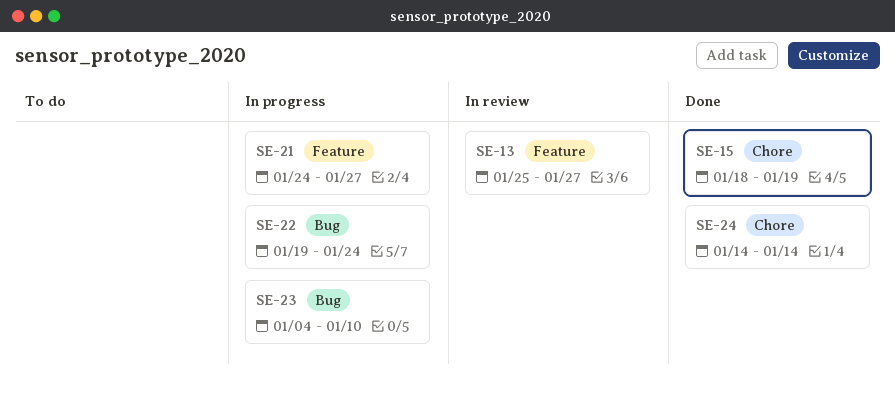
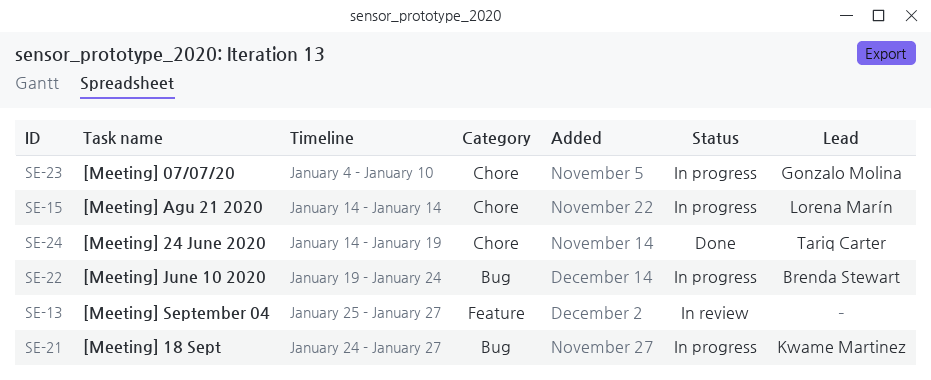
SE-15, status: Done -> In progress
SE-15, start: Jan 18 -> Jan 14
SE-15, due: Jan 19 -> Jan 14
SE-21, label: Feature -> Bug
SE-23, label: Bug -> Chore
SE-24, due: Jan 14 -> Jan 19

